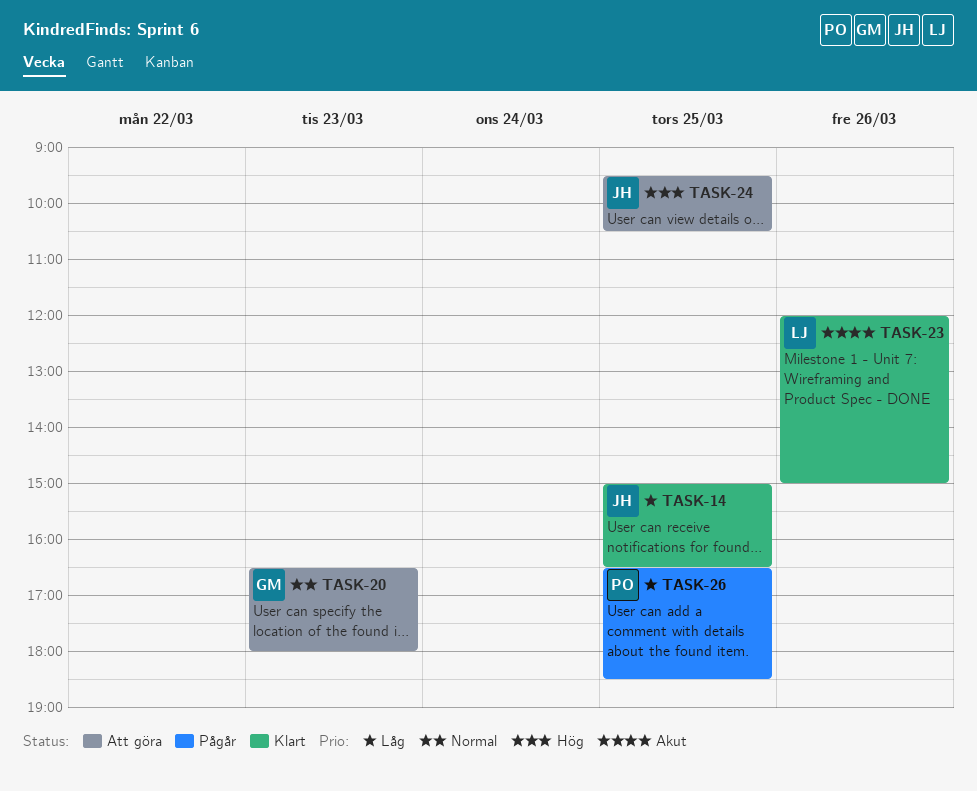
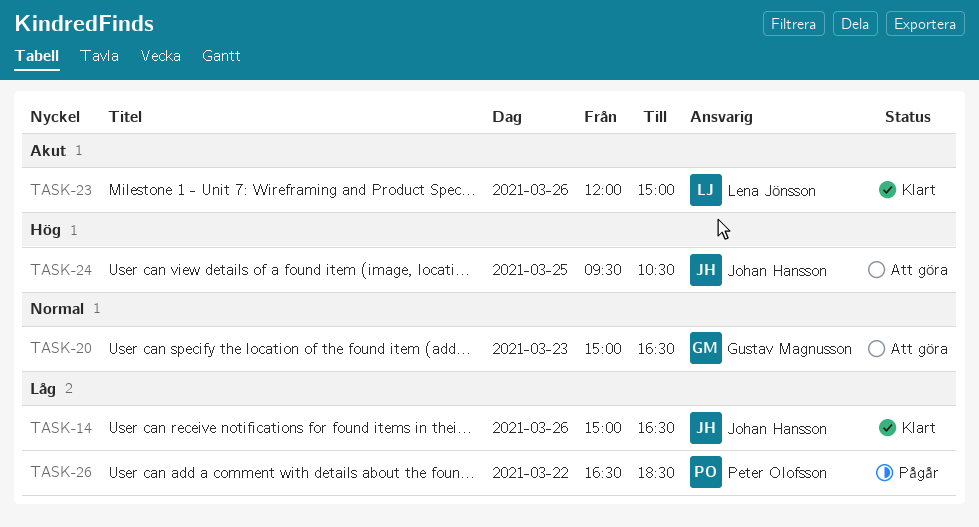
TASK-14, day: Mar 25 -> Mar 26
TASK-20, begins: 16:30 -> 15:00
TASK-20, ends: 18:00 -> 16:30
TASK-26, day: Mar 25 -> Mar 22

